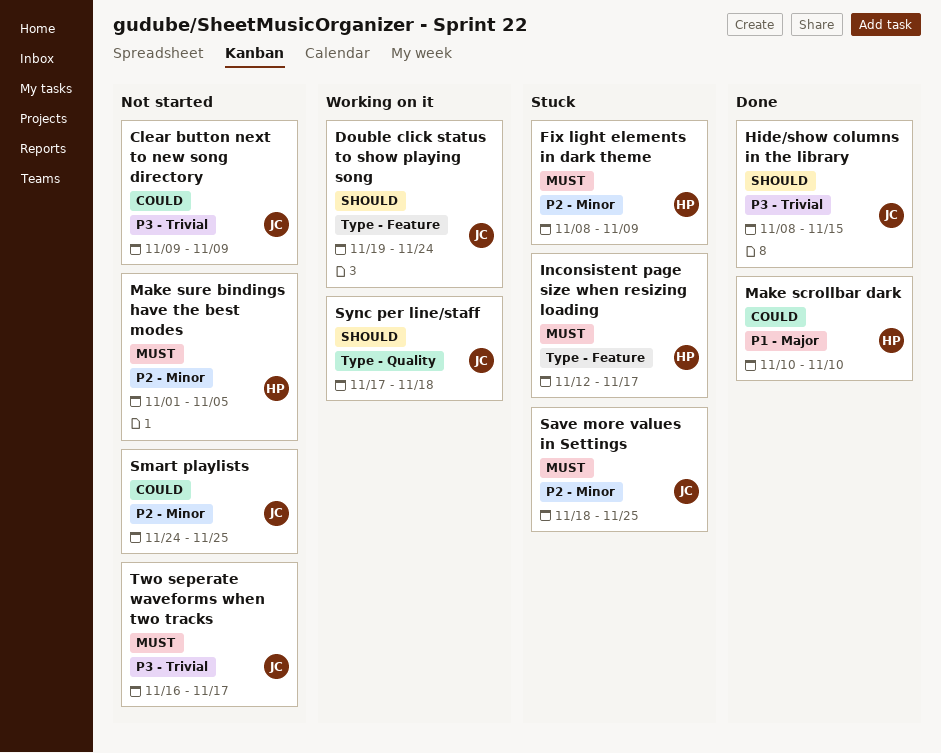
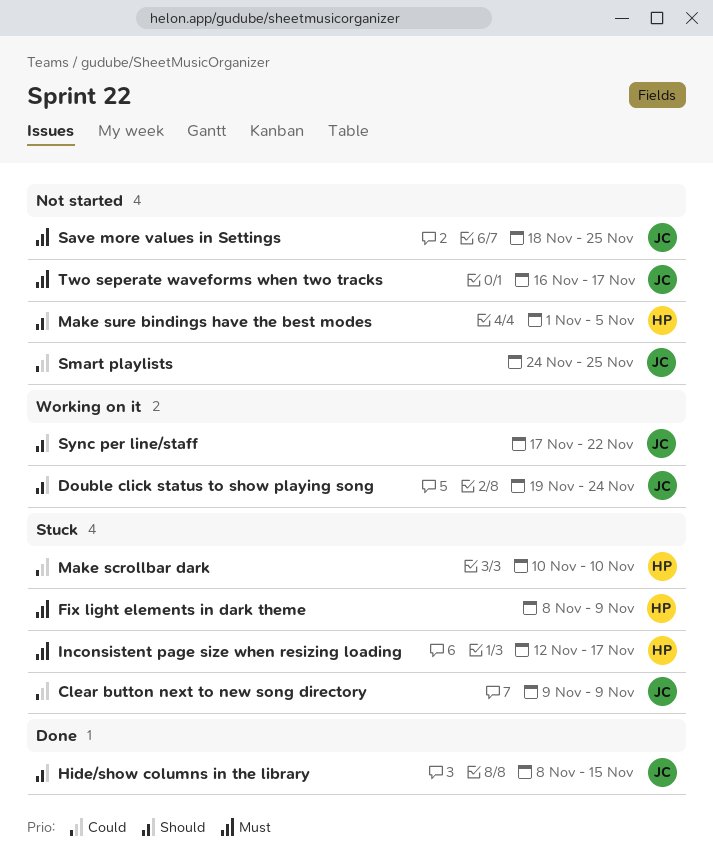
Clear button next to new song directory, status: Not started -> Stuck
Make scrollbar dark, status: Done -> Stuck
Make sure bindings have the best modes, priority: Must -> Should
Save more values in Settings, status: Stuck -> Not started
Sync per line/staff, due: Nov 18 -> Nov 22

